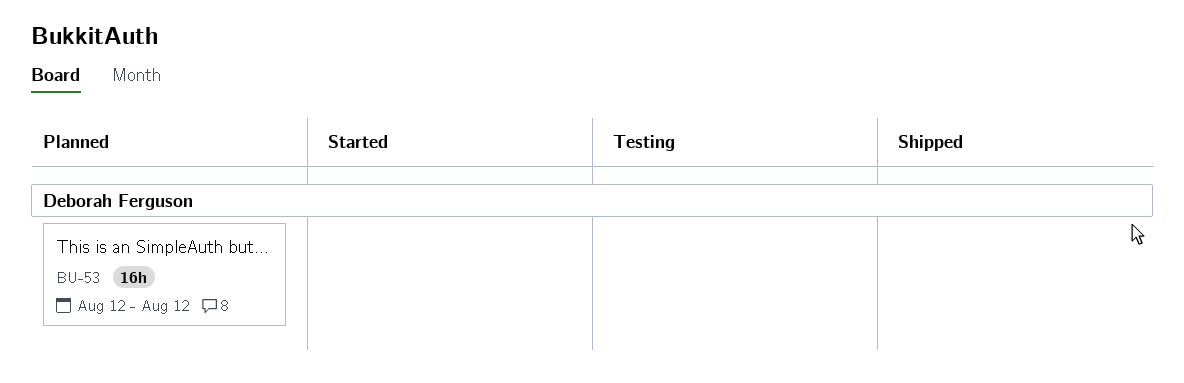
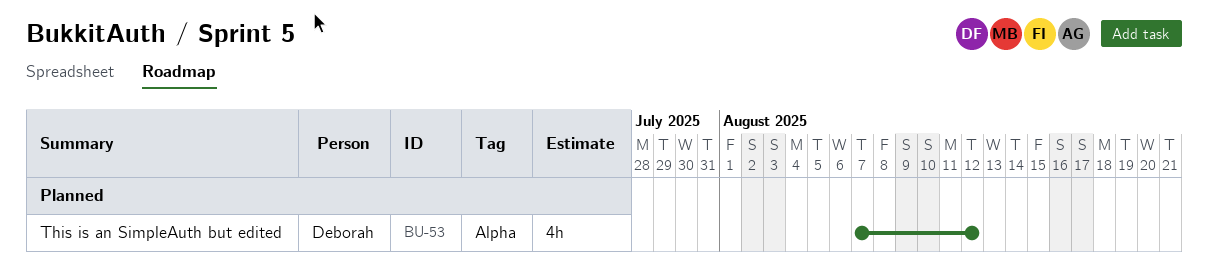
BU-53, estimate: 16h -> 4h
BU-53, start: Aug 12 -> Aug 7

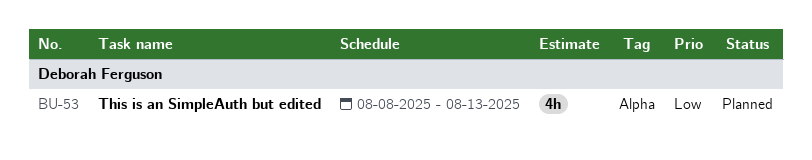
BU-53, start: Aug 7 -> Aug 8
BU-53, due: Aug 12 -> Aug 13

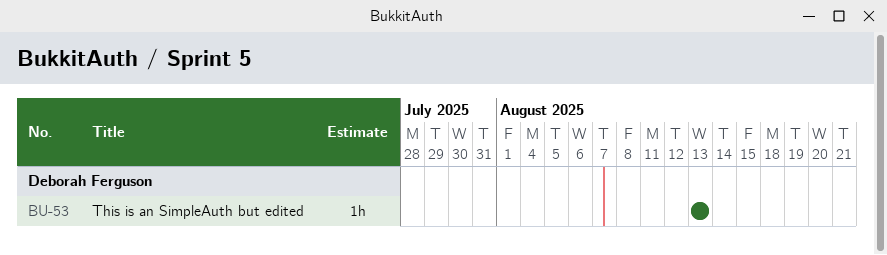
BU-53, estimate: 4h -> 1h
BU-53, start: Aug 8 -> Aug 13

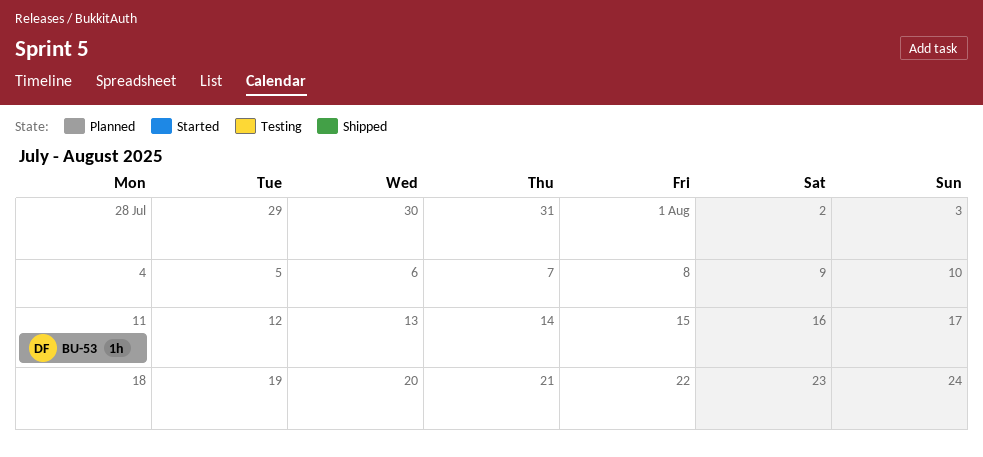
BU-53, start: Aug 13 -> Aug 11
BU-53, due: Aug 13 -> Aug 11

